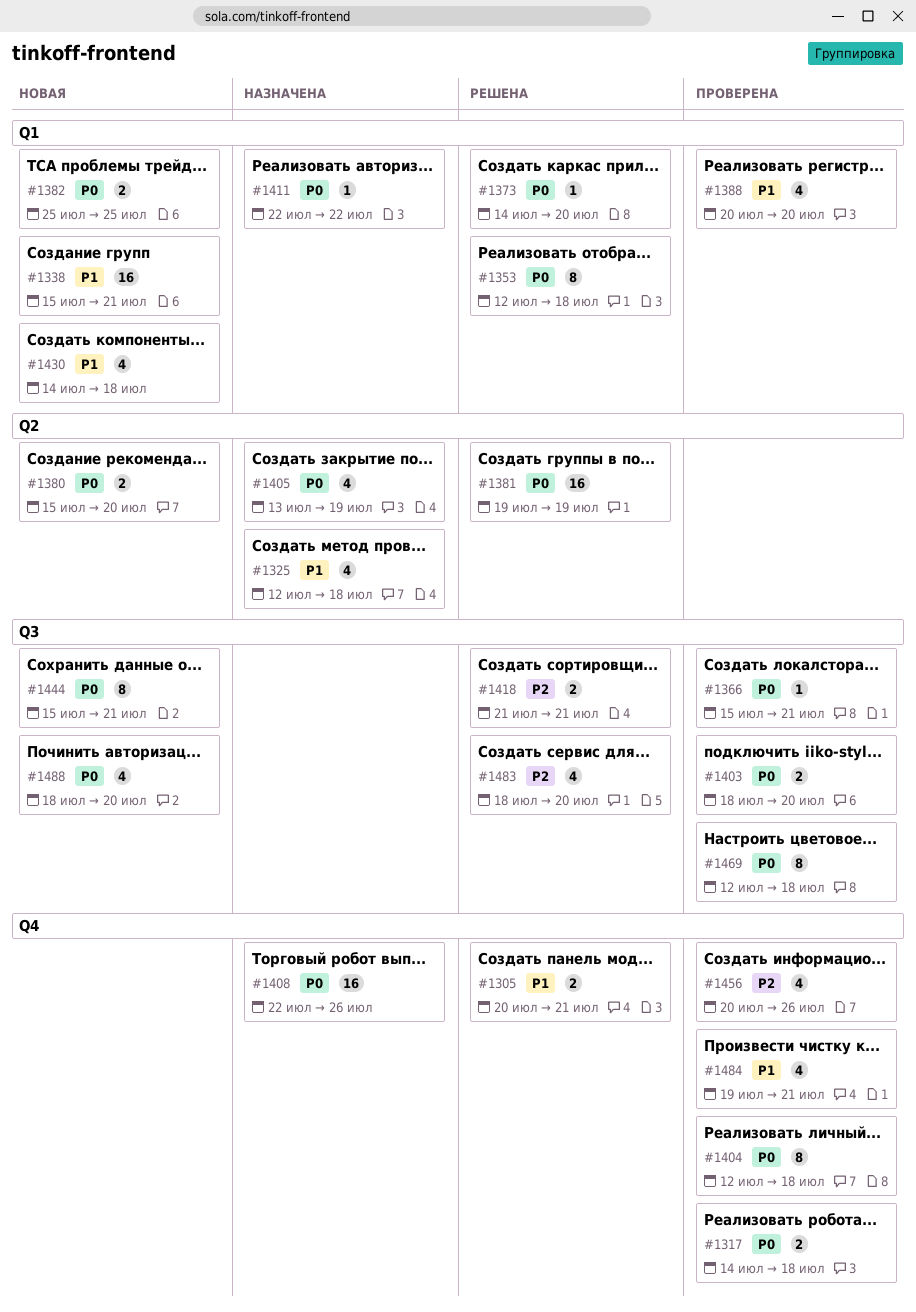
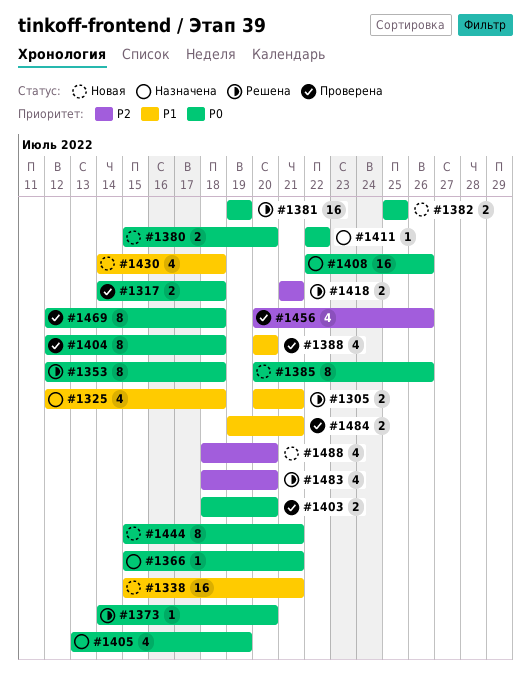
#1366, status: Проверена -> Назначена
#1385: none -> present
#1484, estimate: 4 -> 2
#1488, priority: P0 -> P2

